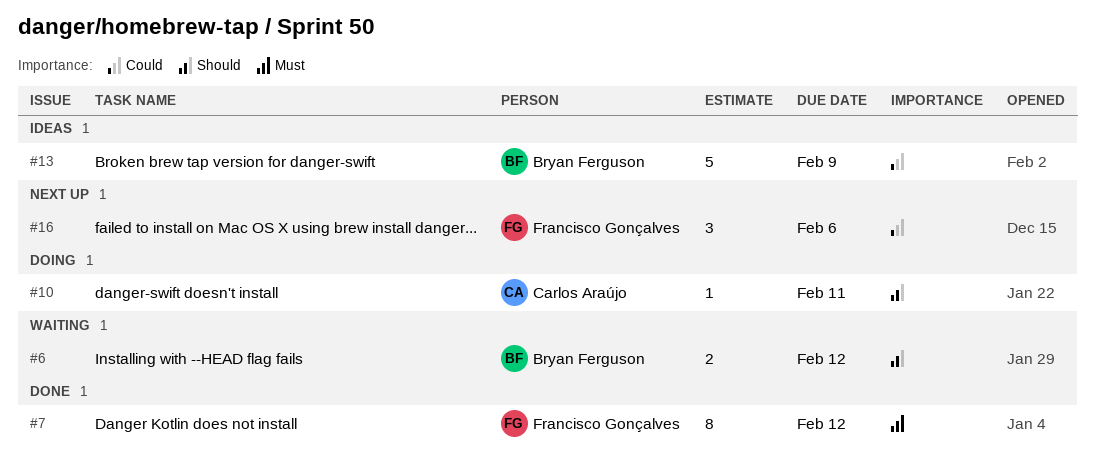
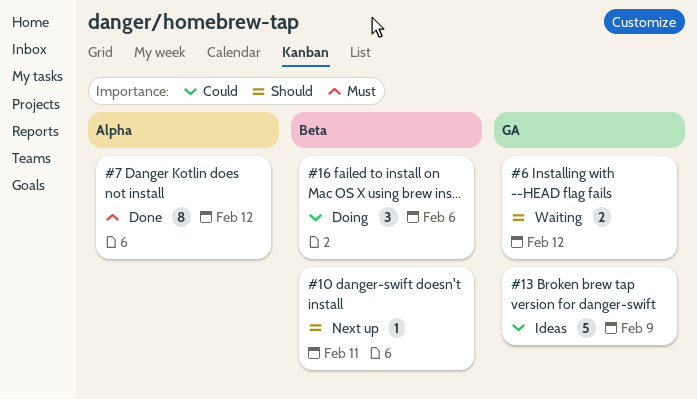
#10, status: Doing -> Next up
#16, status: Next up -> Doing

